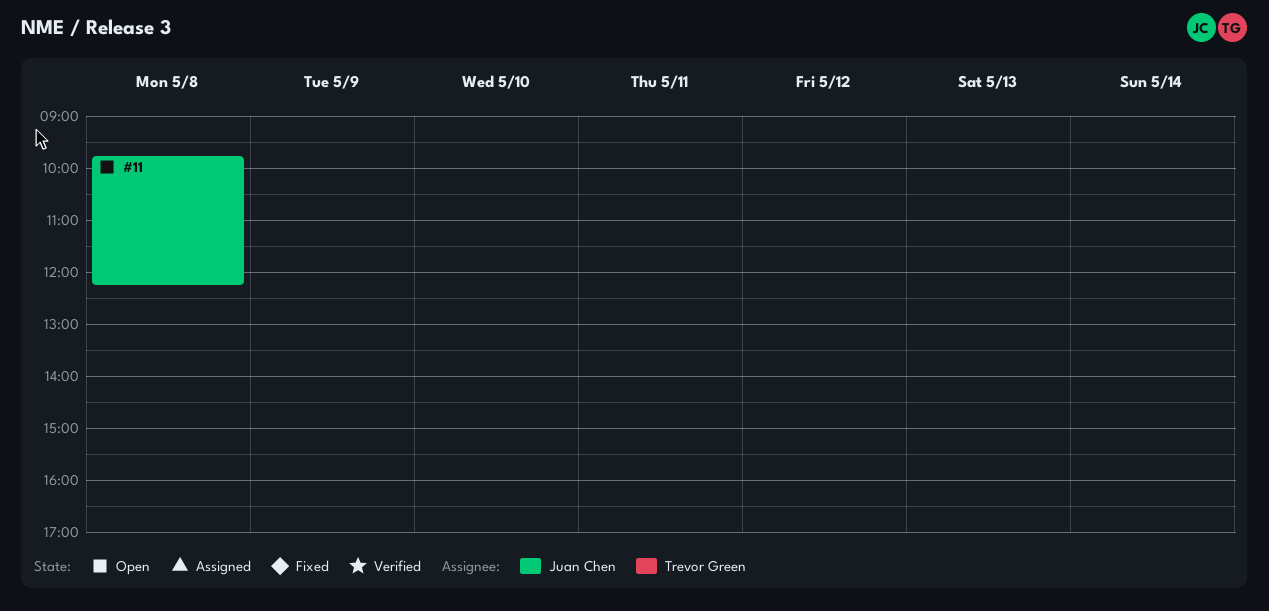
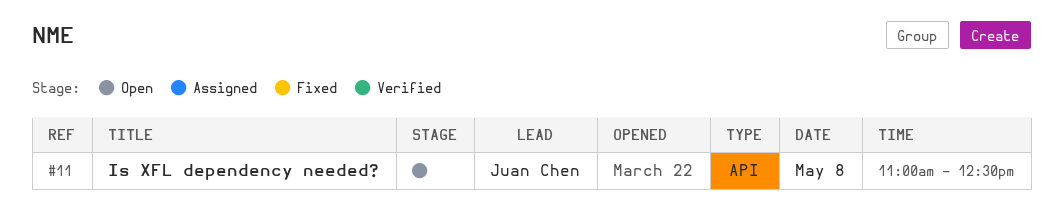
#11, begins: 09:45 -> 11:00
#11, ends: 12:15 -> 12:30

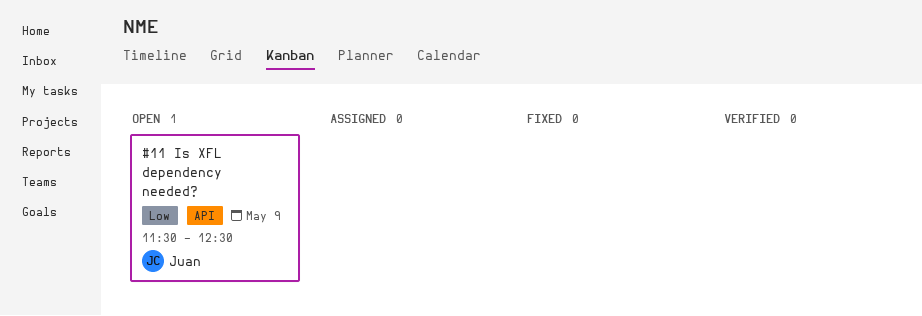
#11, day: May 8 -> May 9
#11, begins: 11:00 -> 11:30

